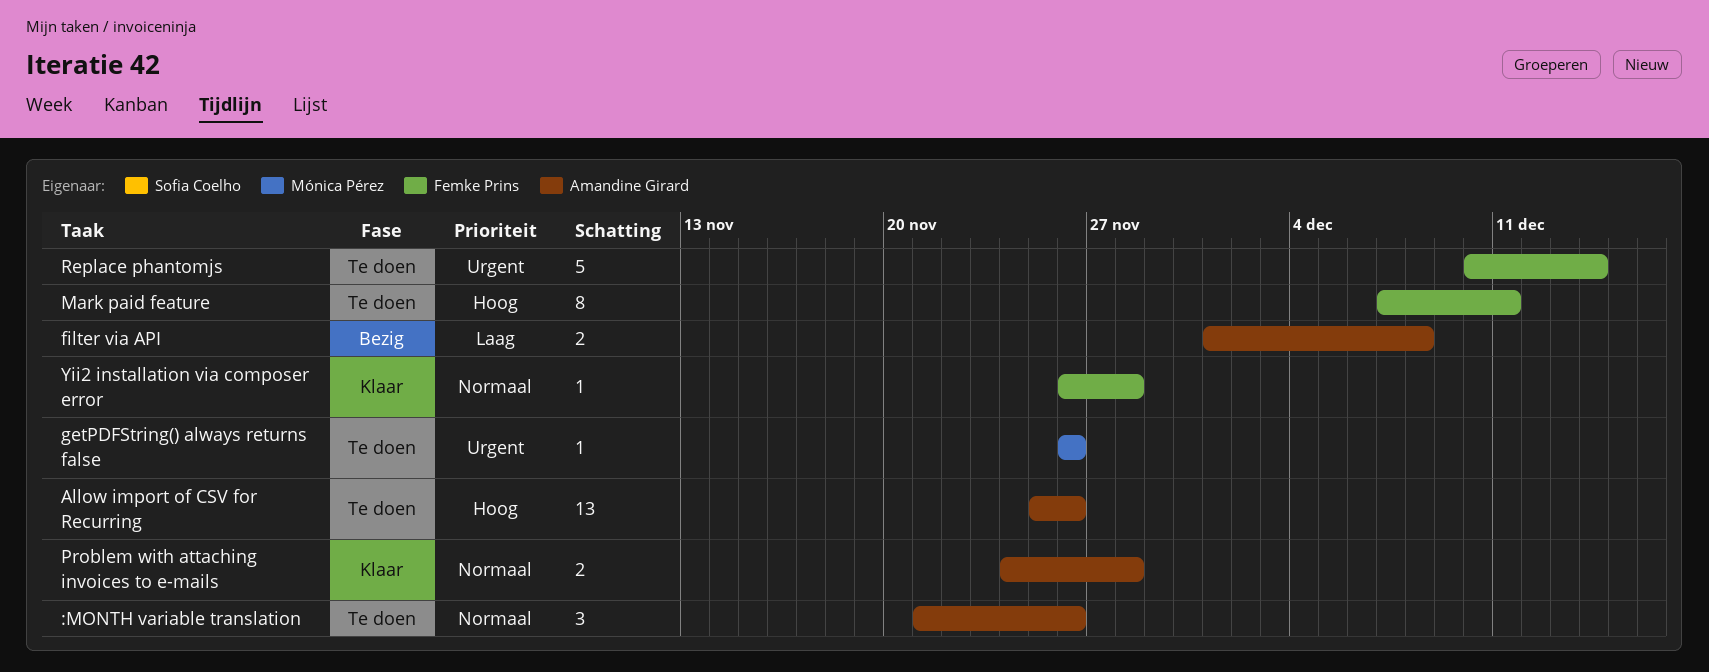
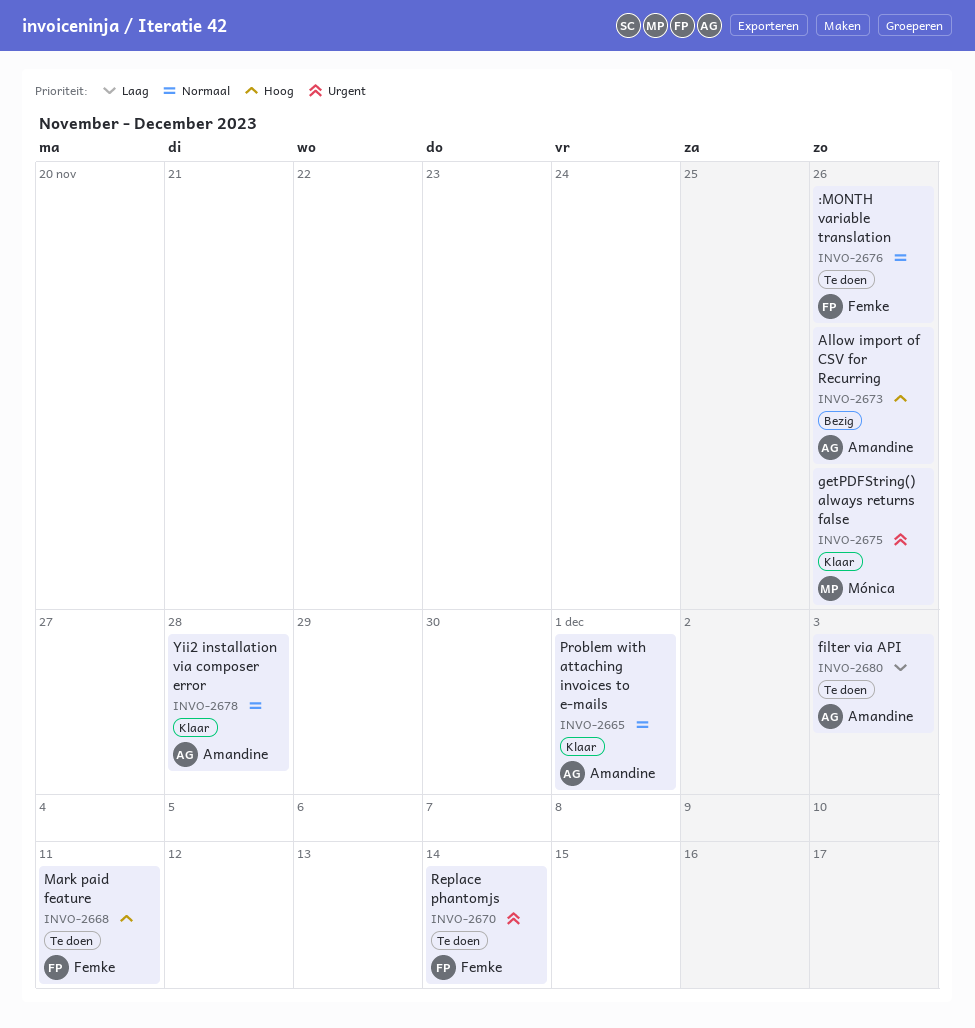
:MONTH variable translation, owner: Amandine Girard -> Femke Prins
Allow import of CSV for Recurring, status: Te doen -> Bezig
filter via API, status: Bezig -> Te doen
filter via API, due: Dec 8 -> Dec 3
getPDFString() always returns false, status: Te doen -> Klaar
Problem with attaching invoices to e-mails, due: Nov 28 -> Dec 1
Yii2 installation via composer error, owner: Femke Prins -> Amandine Girard

